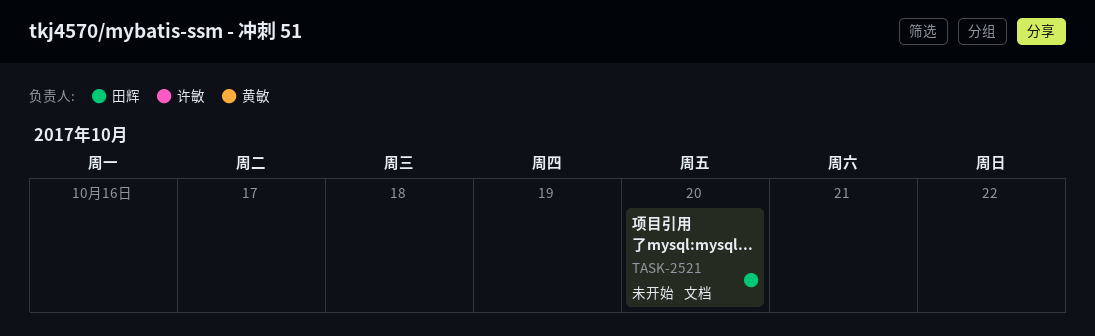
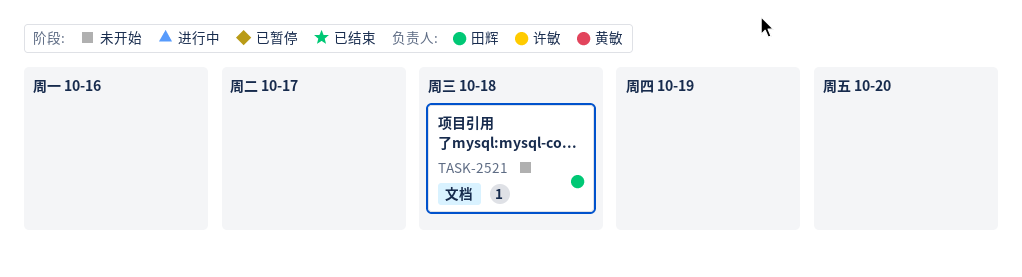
TASK-2521, due: Oct 20 -> Oct 18

